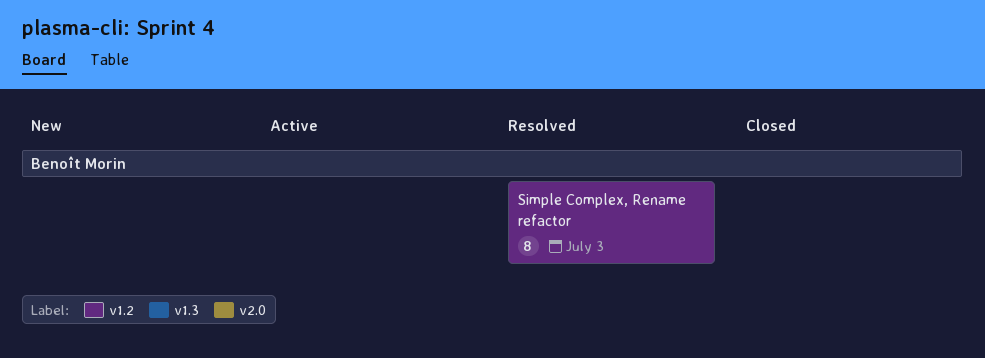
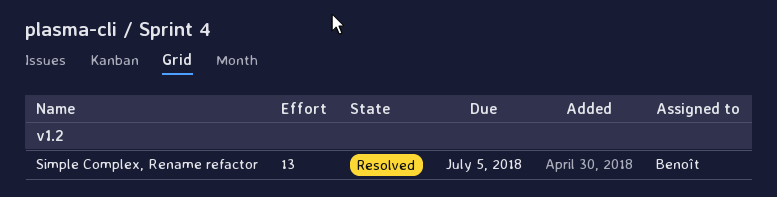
Simple Complex, Rename refactor, estimate: 8 -> 13
Simple Complex, Rename refactor, due: Jul 3 -> Jul 5

